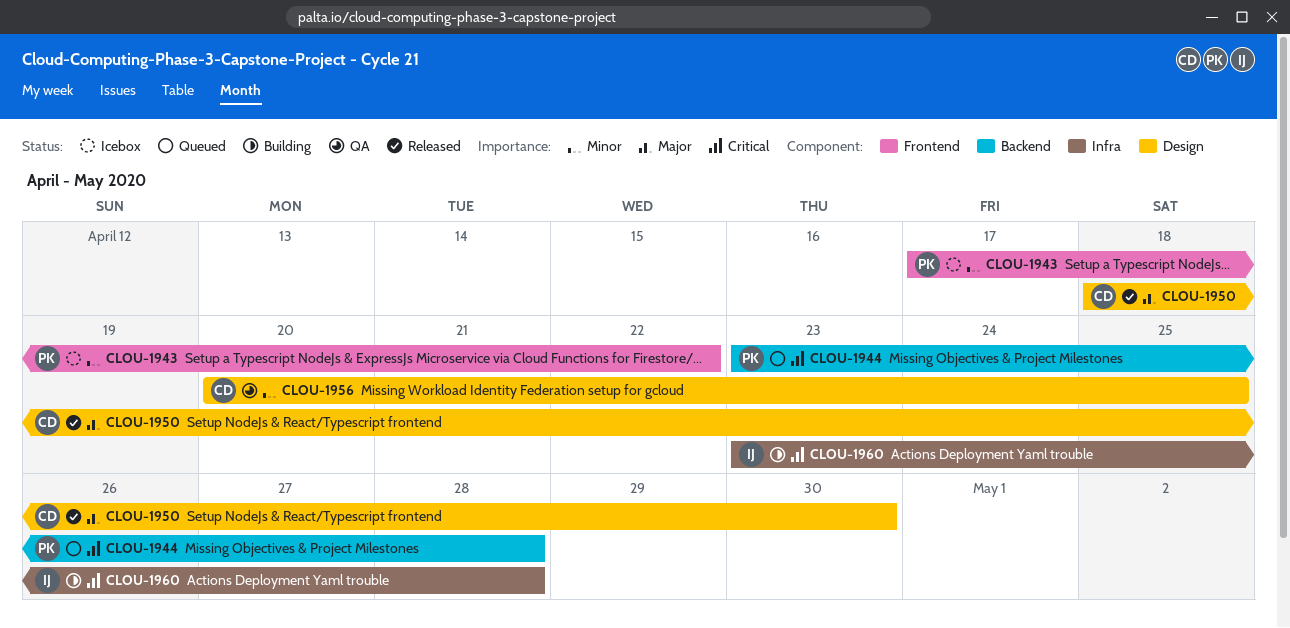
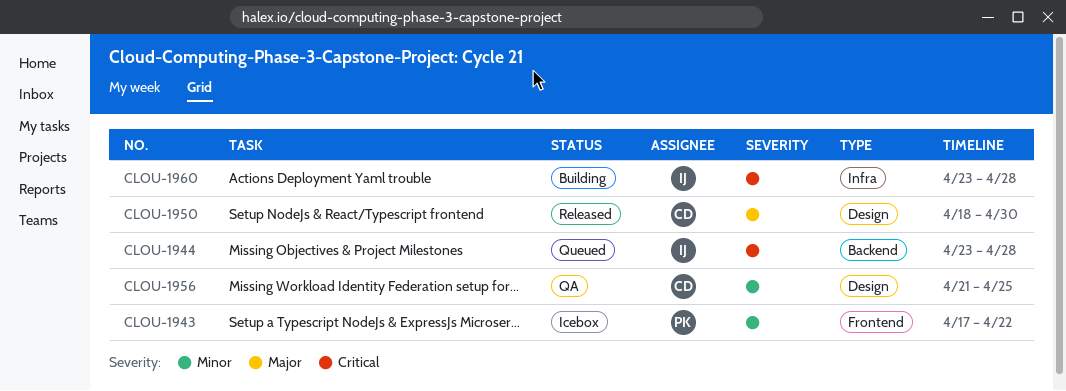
CLOU-1944, owner: PK -> IJ
CLOU-1956, start: Apr 20 -> Apr 21

